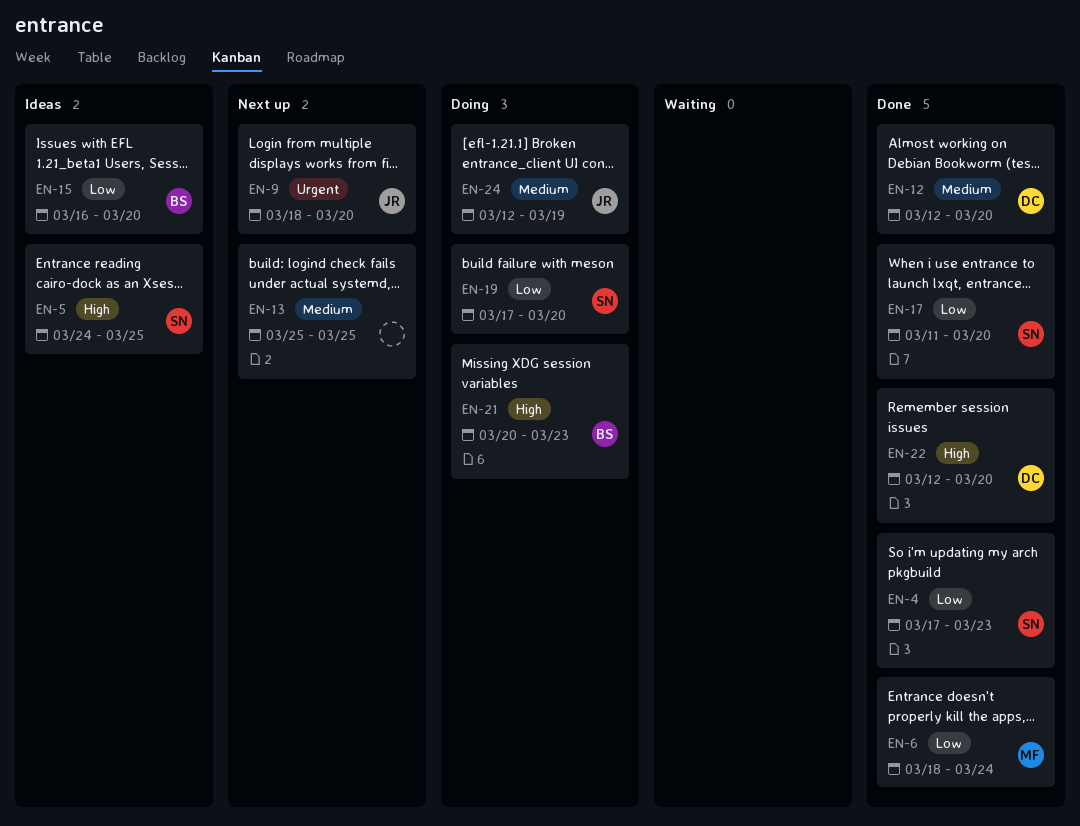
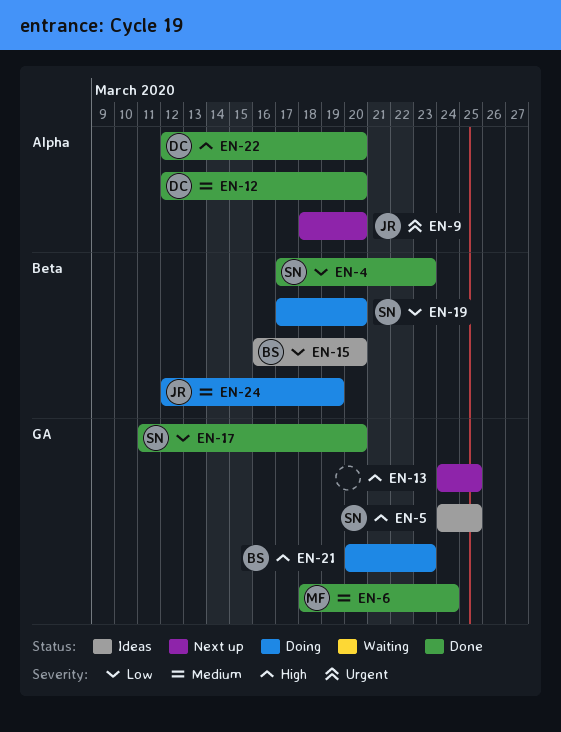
EN-6, priority: Low -> Medium
EN-13, priority: Medium -> High
EN-13, start: Mar 25 -> Mar 24

